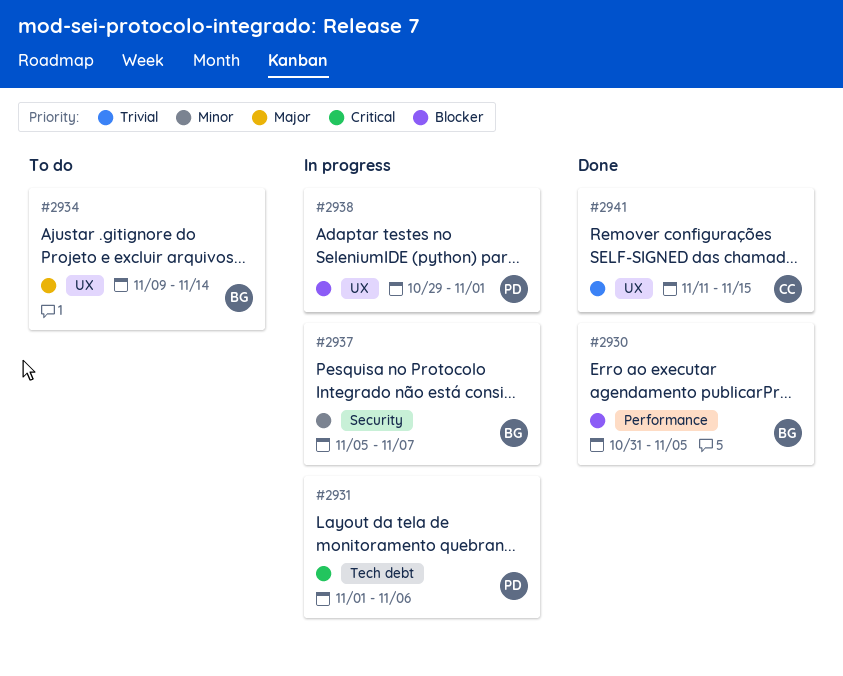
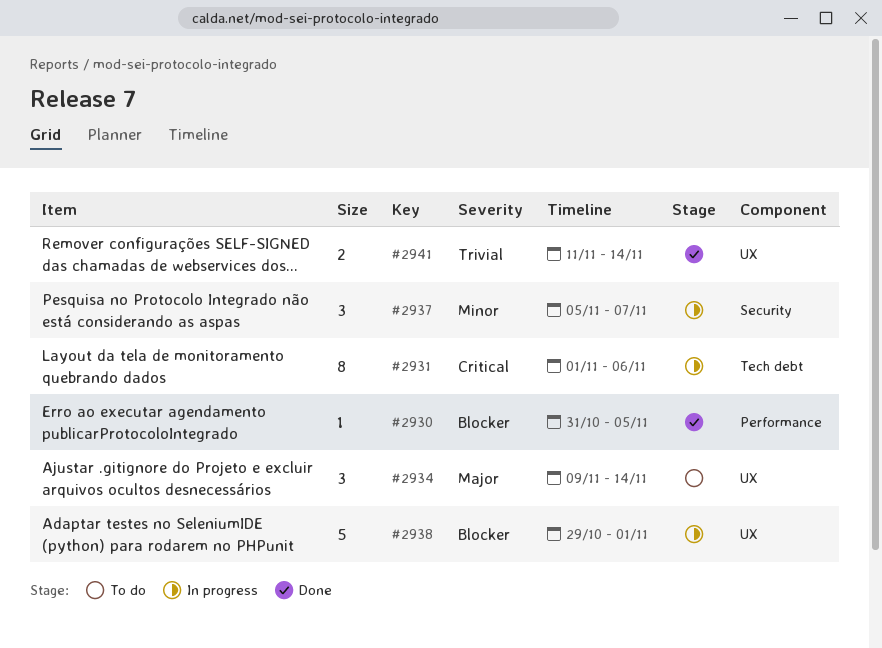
#2941, due: Nov 15 -> Nov 14

